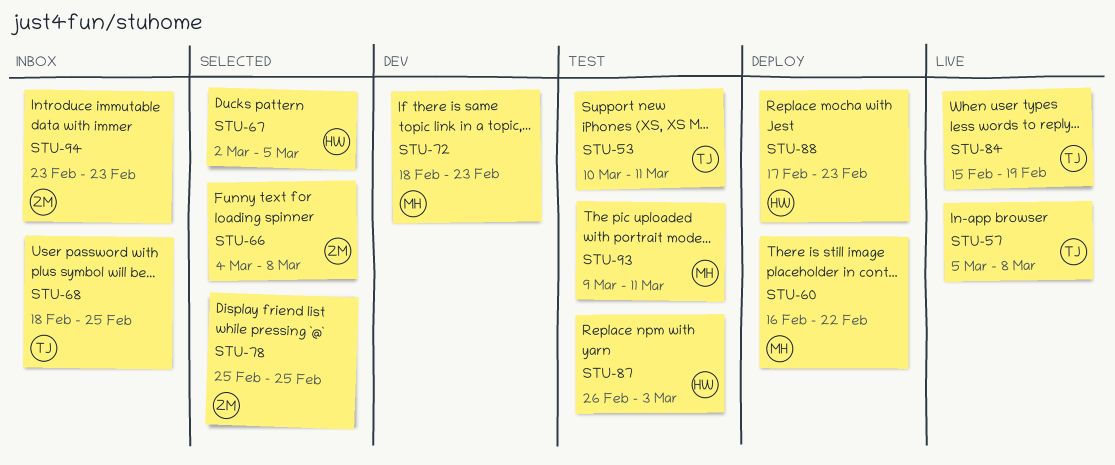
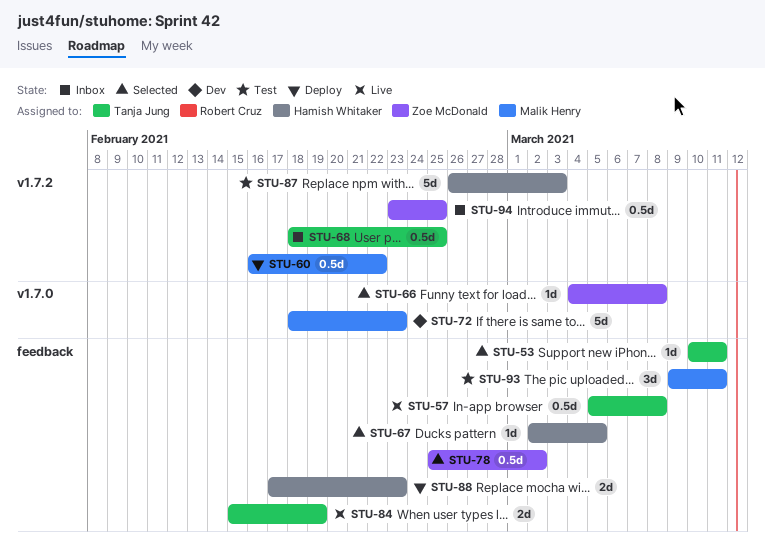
STU-53, status: Test -> Selected
STU-78, due: Feb 25 -> Mar 2
STU-94, due: Feb 23 -> Feb 25

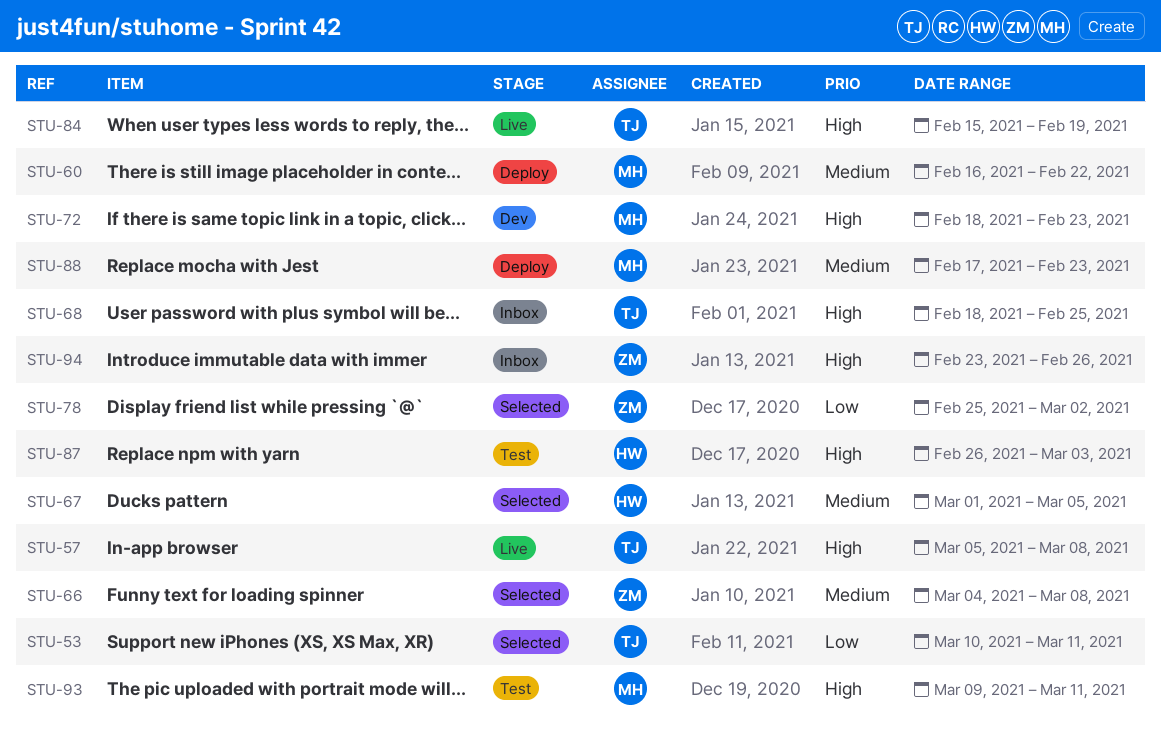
STU-67, start: Mar 2 -> Mar 1
STU-88, owner: Hamish Whitaker -> Malik Henry
STU-94, due: Feb 25 -> Feb 26

